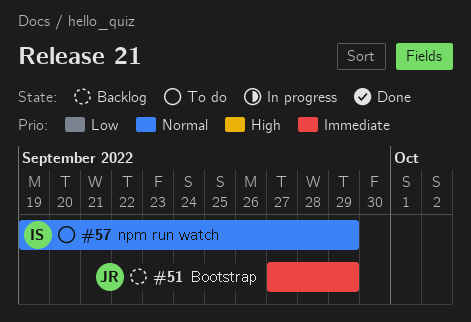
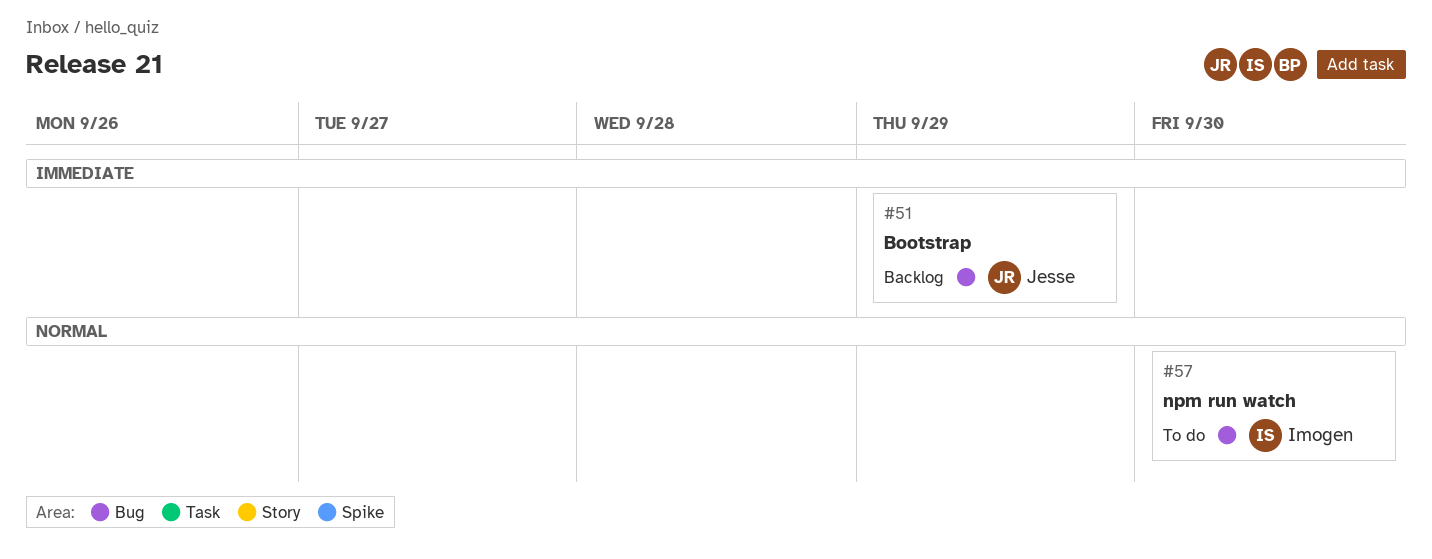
#57, due: Sep 29 -> Sep 30

